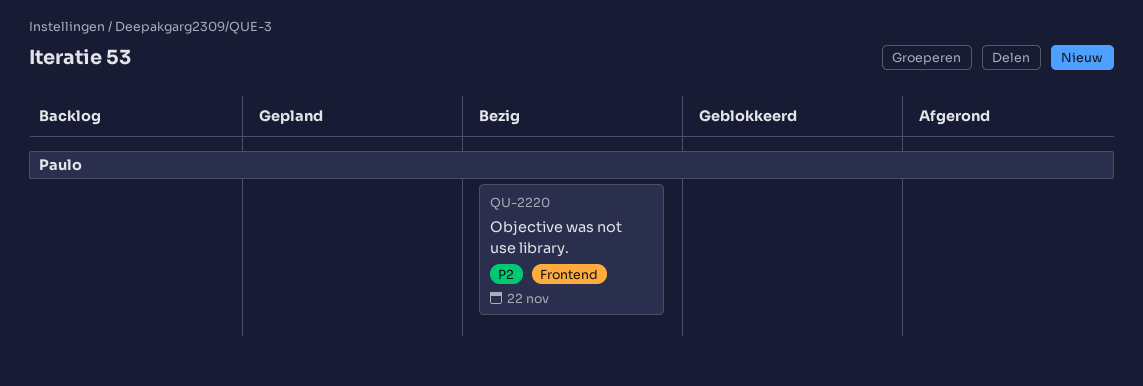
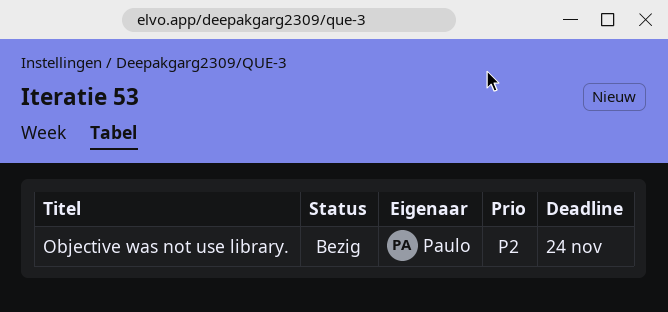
Objective was not use library., due: Nov 22 -> Nov 24

